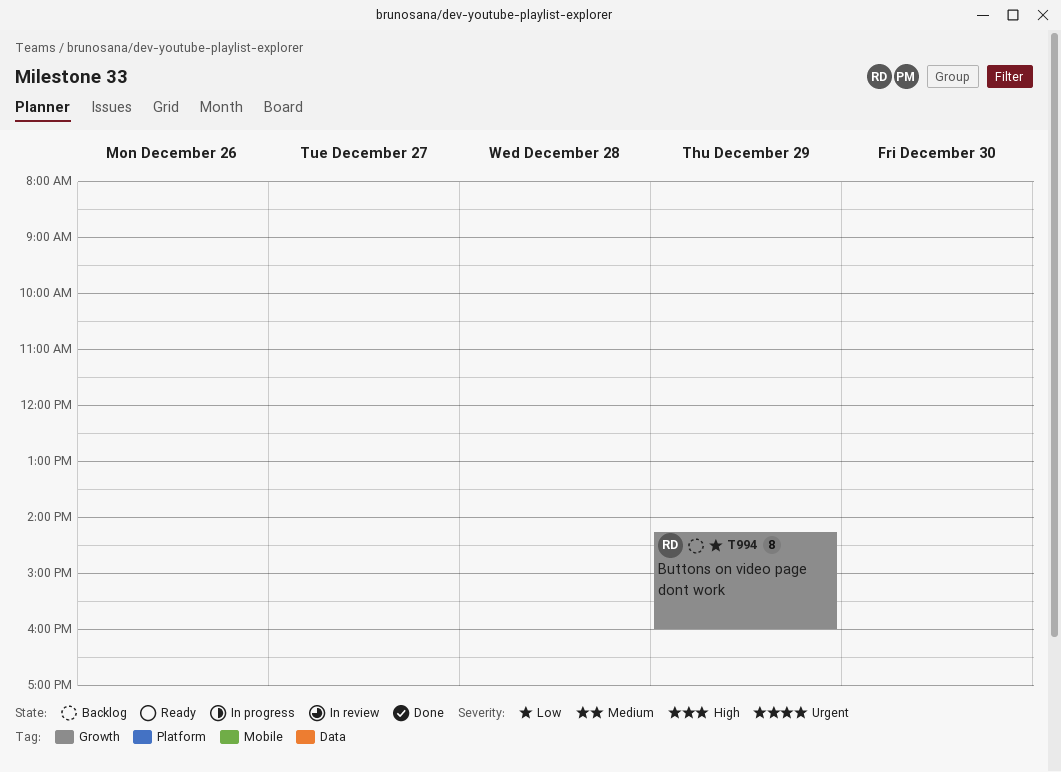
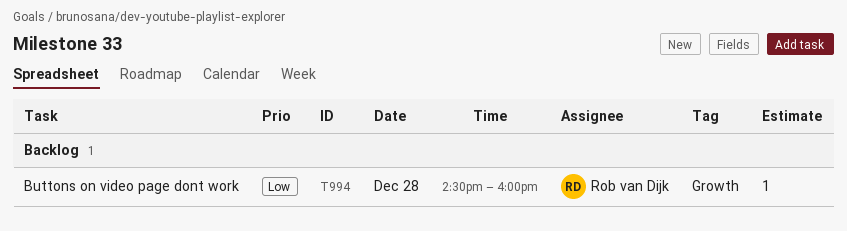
T994, estimate: 8 -> 1
T994, day: Dec 29 -> Dec 28
T994, begins: 14:15 -> 14:30

